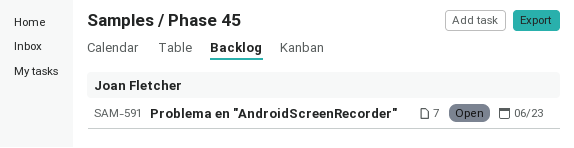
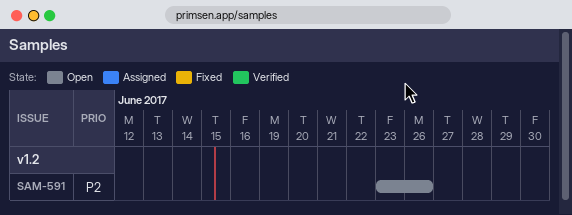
SAM-591, due: Jun 23 -> Jun 26

